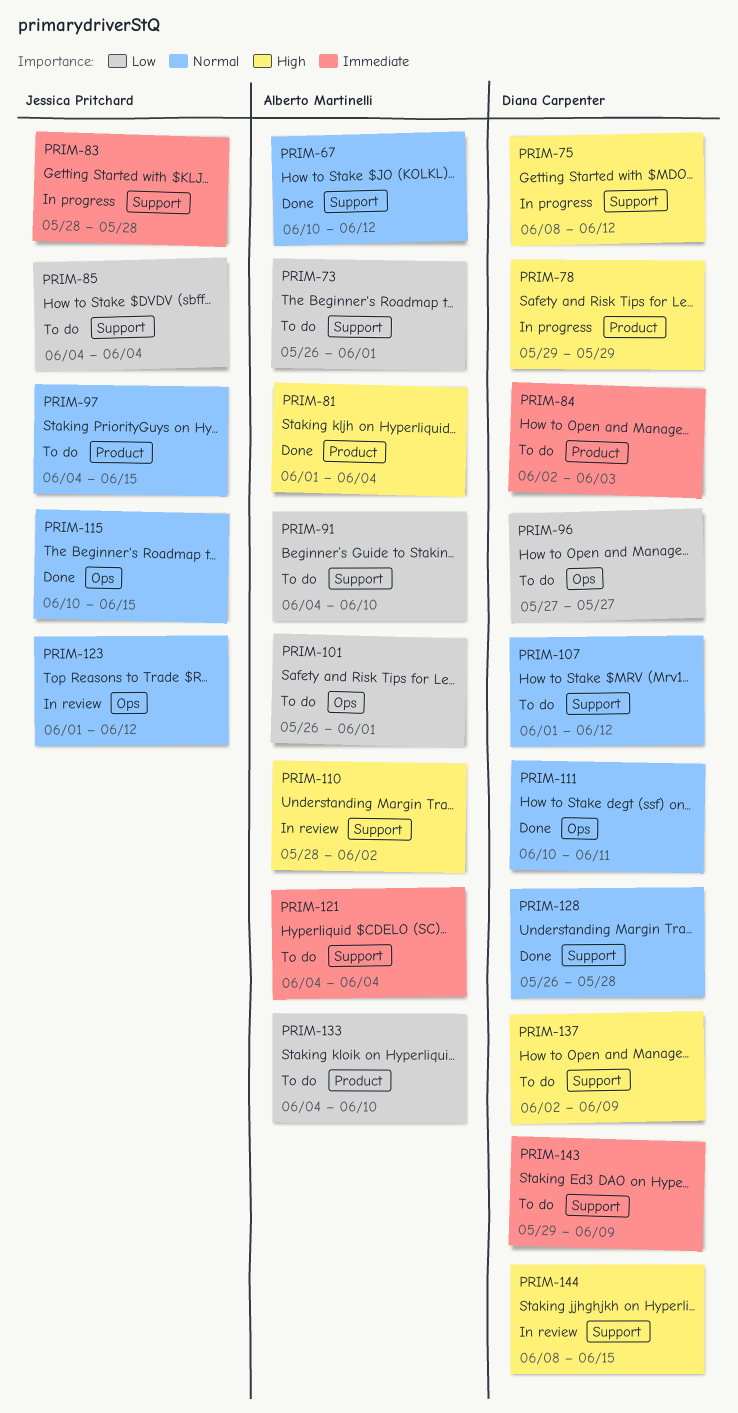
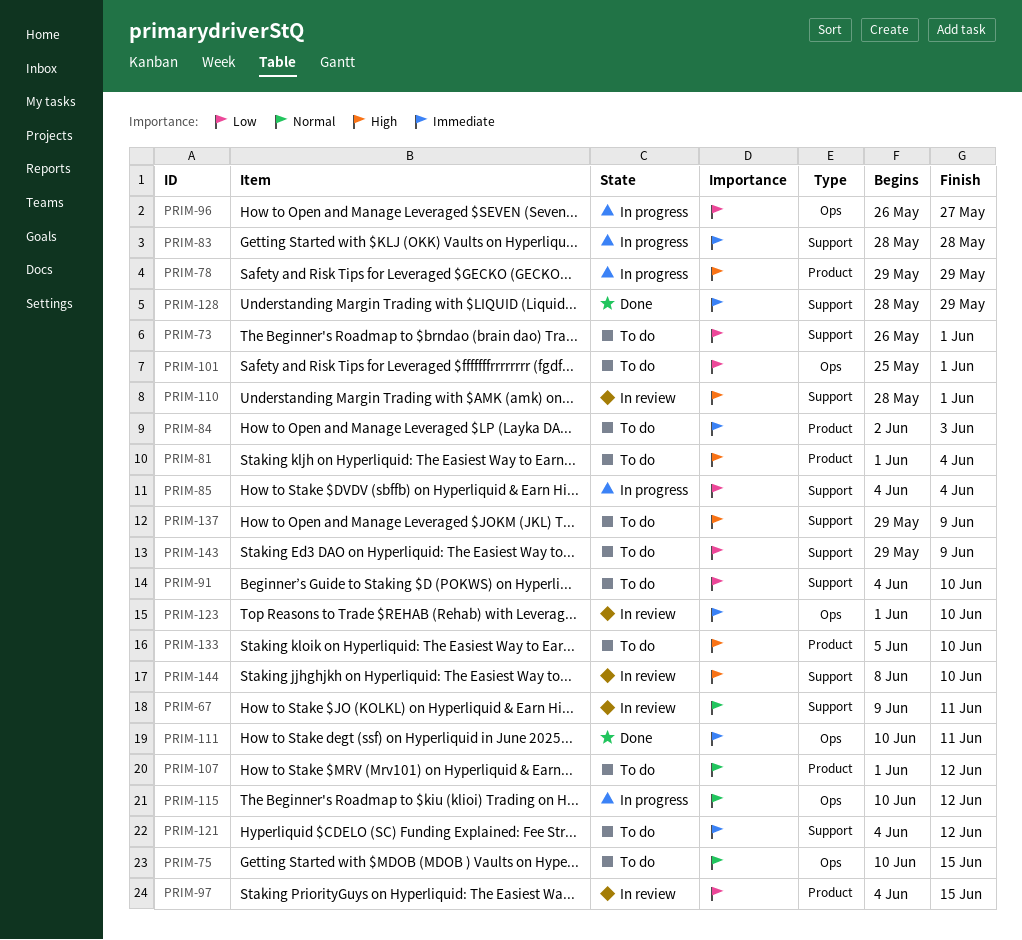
PRIM-67, status: Done -> In review
PRIM-67, start: Jun 10 -> Jun 9
PRIM-67, due: Jun 12 -> Jun 11
PRIM-75, status: In progress -> To do
PRIM-75, priority: High -> Normal
PRIM-75, label: Support -> Ops
PRIM-75, start: Jun 8 -> Jun 10
PRIM-75, due: Jun 12 -> Jun 15
PRIM-81, status: Done -> To do
PRIM-85, status: To do -> In progress
PRIM-96, status: To do -> In progress
PRIM-96, start: May 27 -> May 26
PRIM-97, status: To do -> In review
PRIM-97, priority: Normal -> Low
PRIM-101, start: May 26 -> May 25
PRIM-107, label: Support -> Product
PRIM-110, due: Jun 2 -> Jun 1
PRIM-111, priority: Normal -> Immediate
PRIM-115, status: Done -> In progress
PRIM-115, due: Jun 15 -> Jun 12
PRIM-121, due: Jun 4 -> Jun 12
PRIM-123, priority: Normal -> Immediate
PRIM-123, due: Jun 12 -> Jun 10
PRIM-128, priority: Normal -> Immediate
PRIM-128, start: May 26 -> May 28
PRIM-128, due: May 28 -> May 29
PRIM-133, priority: Low -> High
PRIM-133, start: Jun 4 -> Jun 5
PRIM-137, start: Jun 2 -> May 29
PRIM-143, priority: Immediate -> Low
PRIM-144, due: Jun 15 -> Jun 10

